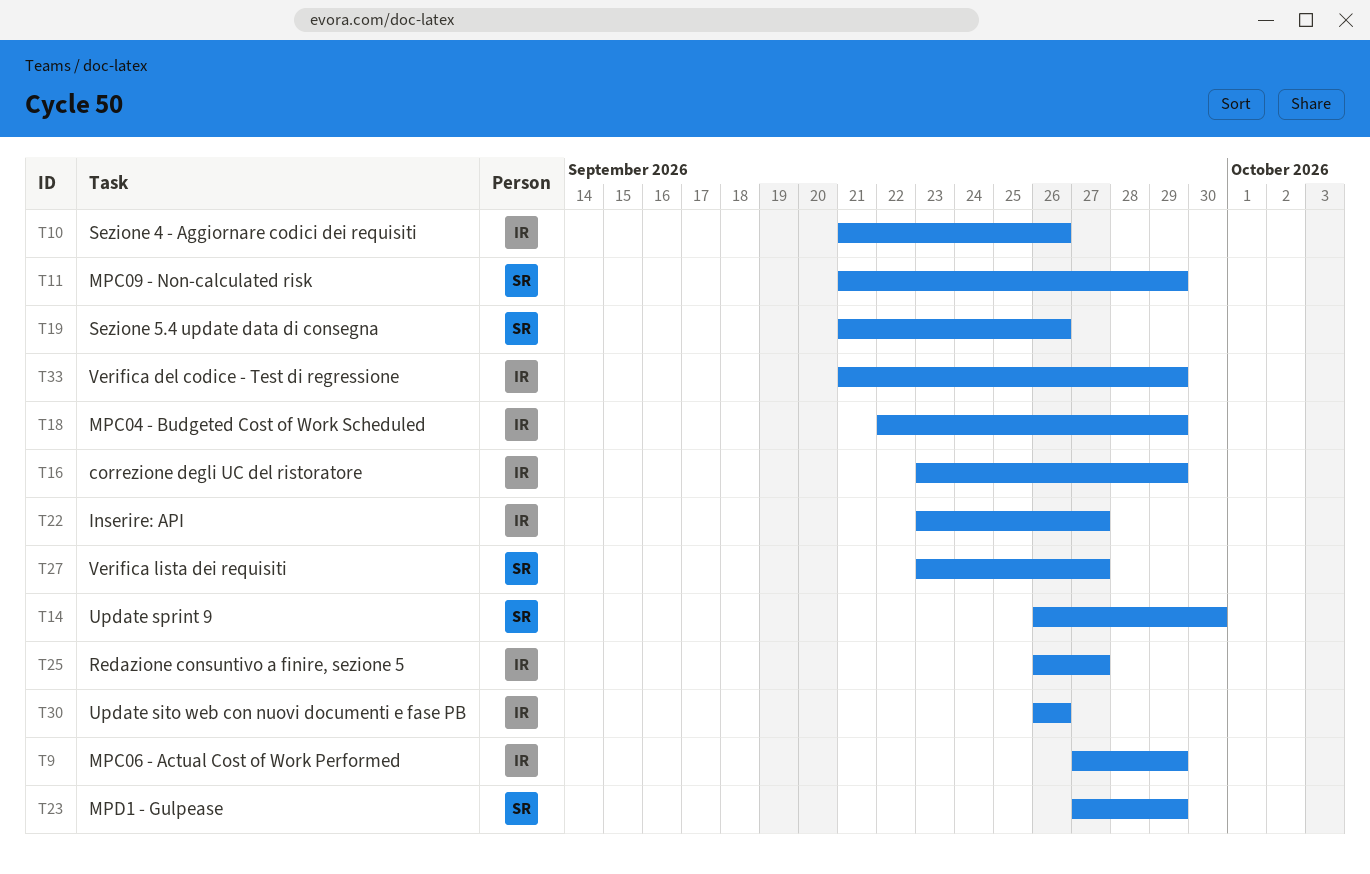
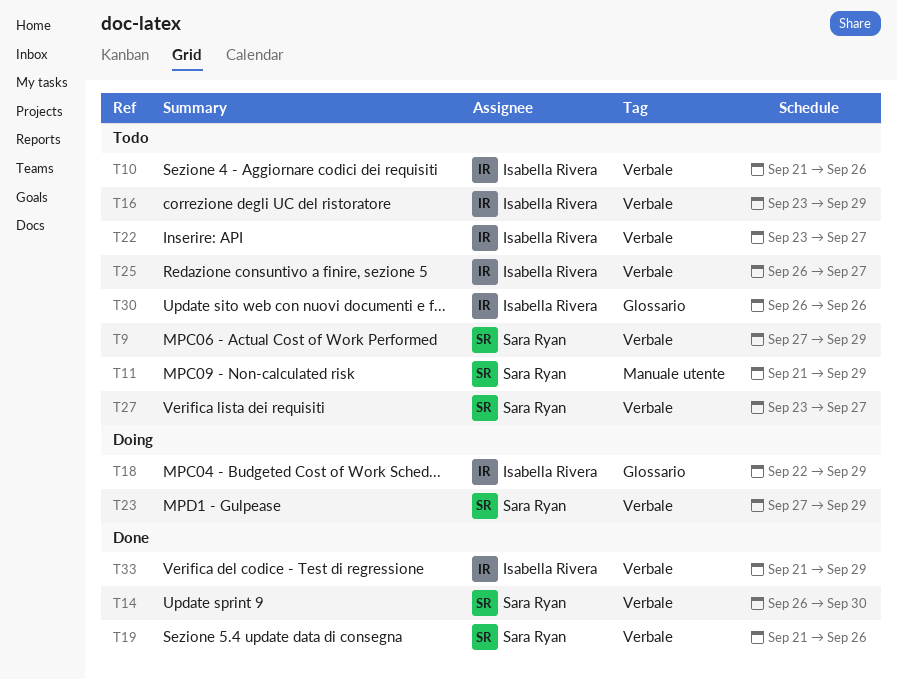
T9, owner: Isabella Rivera -> Sara Ryan

